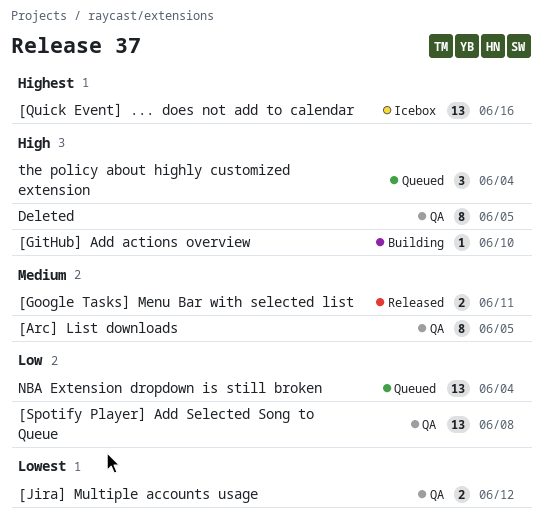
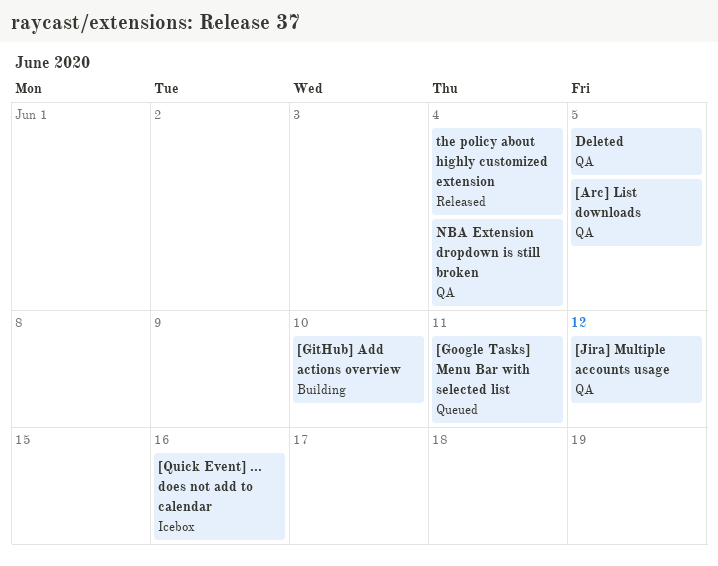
[Google Tasks] Menu Bar with selected list, status: Released -> Queued
[Spotify Player] Add Selected Song to Queue: present -> none
NBA Extension dropdown is still broken, status: Queued -> QA
the policy about highly customized extension, status: Queued -> Released

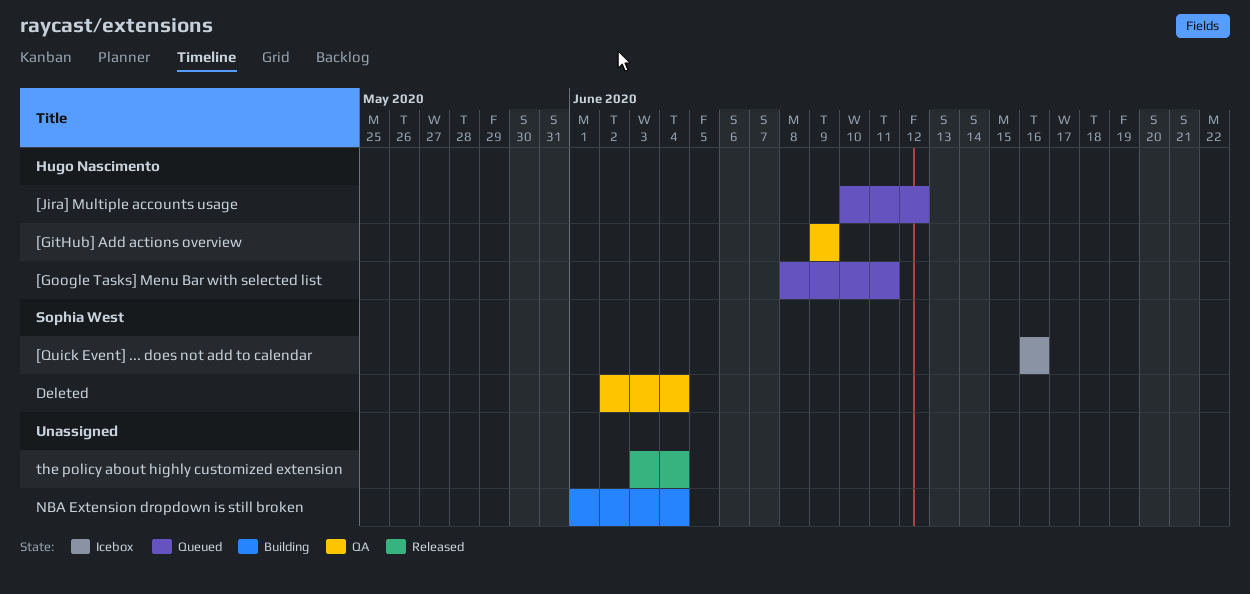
[Arc] List downloads: present -> none
[GitHub] Add actions overview, status: Building -> QA
[GitHub] Add actions overview, due: Jun 10 -> Jun 9
[Jira] Multiple accounts usage, status: QA -> Queued
Deleted, due: Jun 5 -> Jun 4
NBA Extension dropdown is still broken, status: QA -> Building

